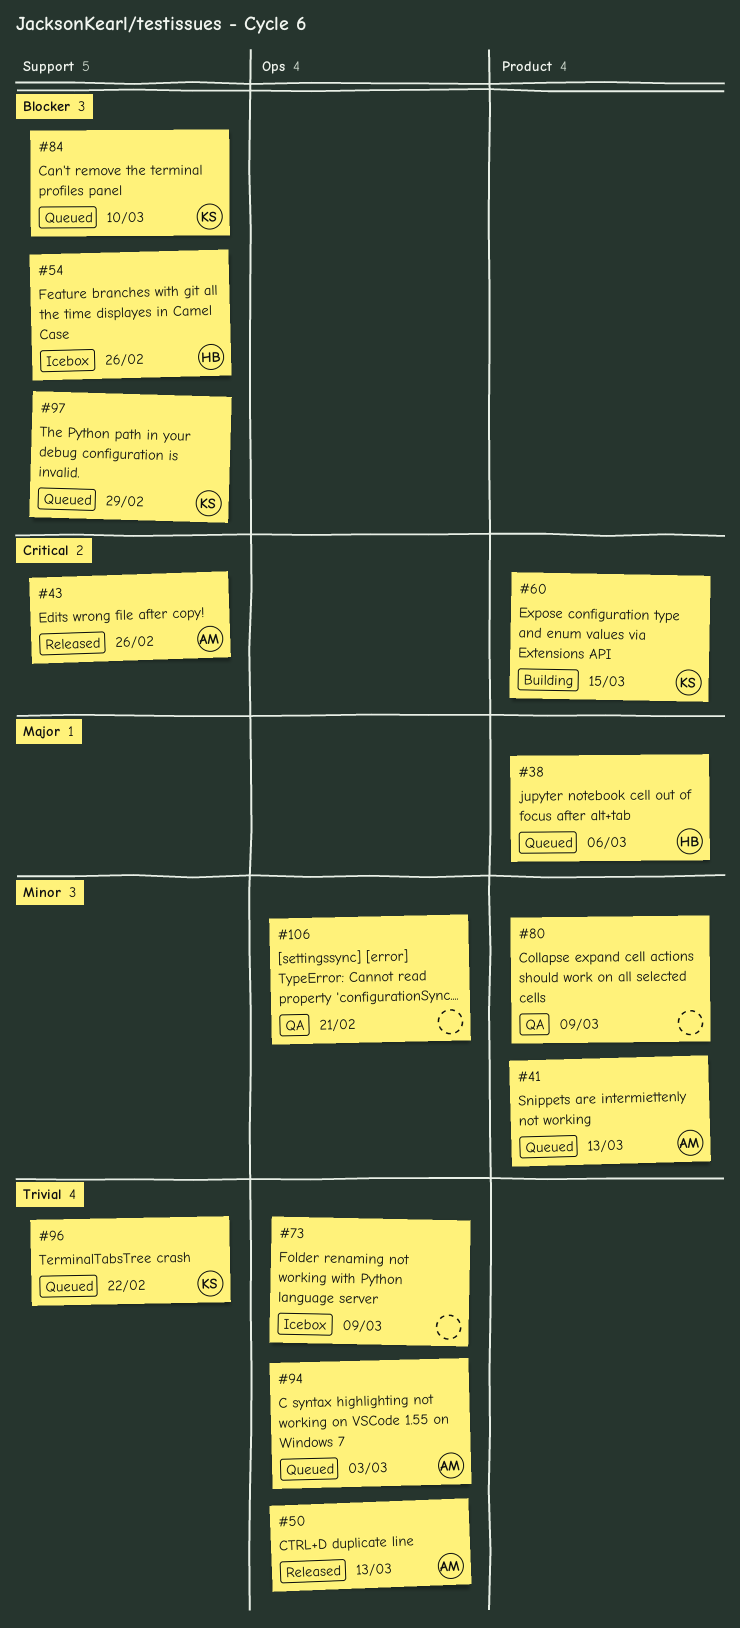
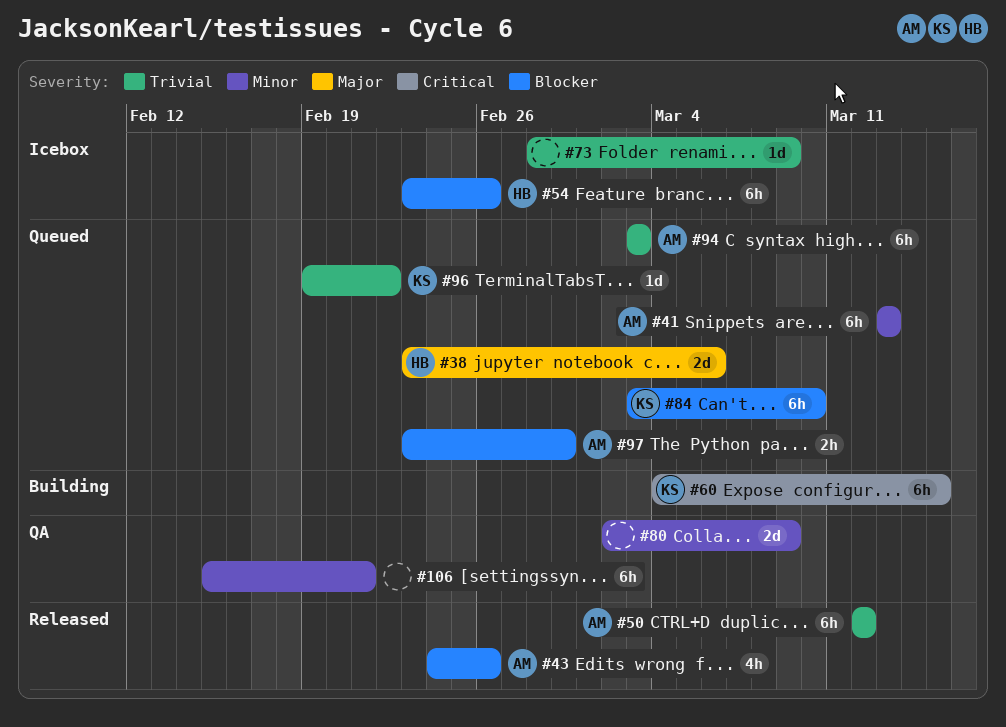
#43, priority: Critical -> Blocker
#50, due: Mar 13 -> Mar 12
#97, owner: KS -> AM

